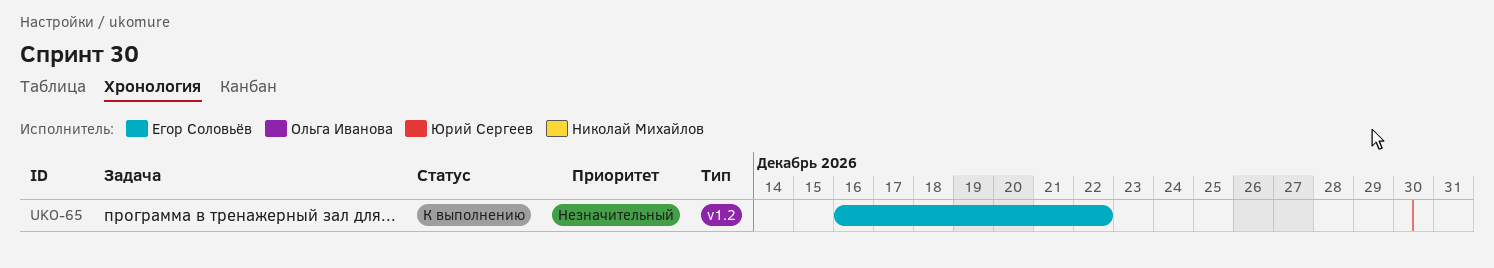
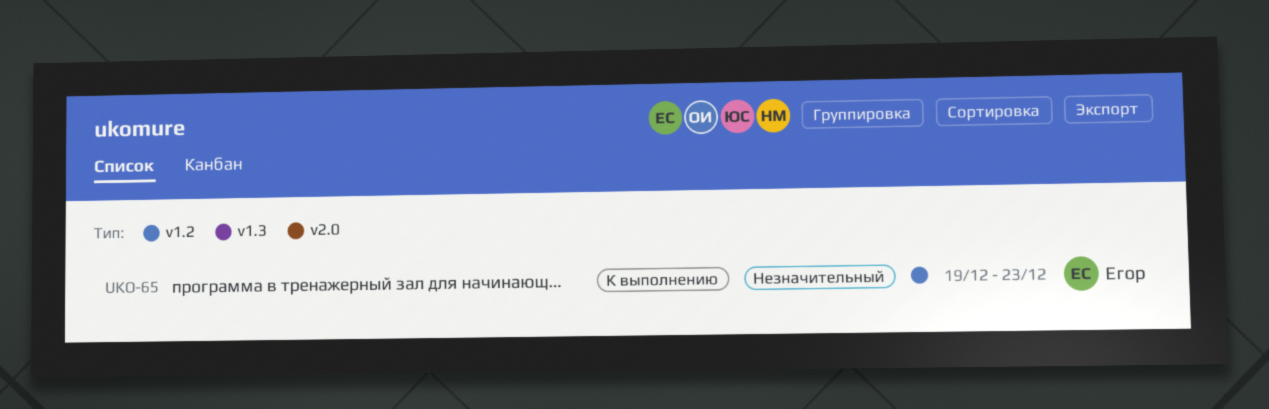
UKO-65, start: Dec 16 -> Dec 19
UKO-65, due: Dec 22 -> Dec 23

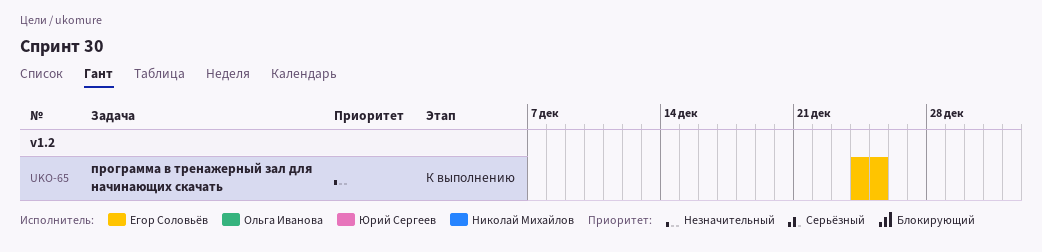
UKO-65, start: Dec 19 -> Dec 24
UKO-65, due: Dec 23 -> Dec 25

